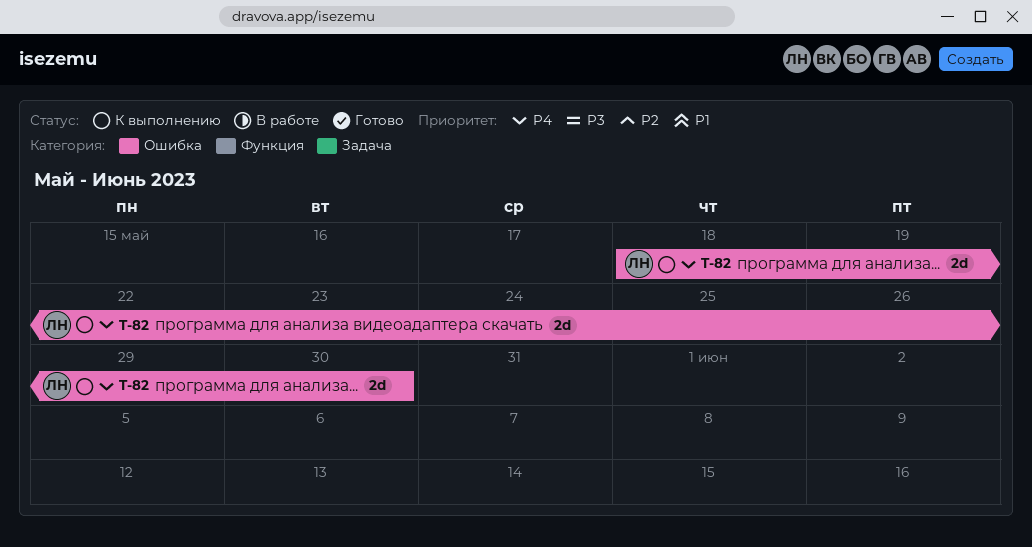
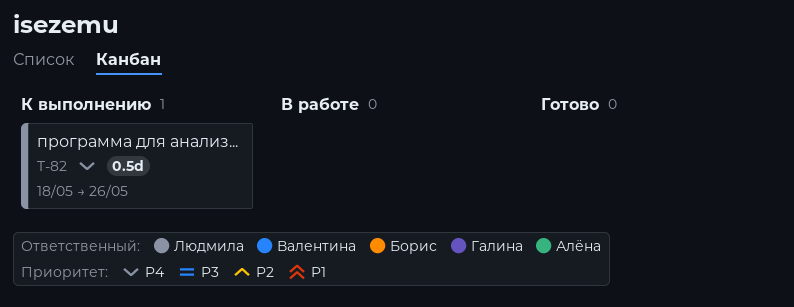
T-82, estimate: 2d -> 0.5d
T-82, due: May 30 -> May 26

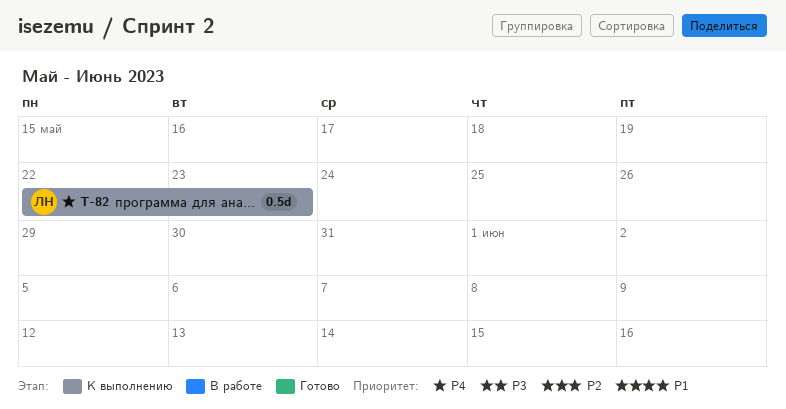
T-82, start: May 18 -> May 22
T-82, due: May 26 -> May 23

